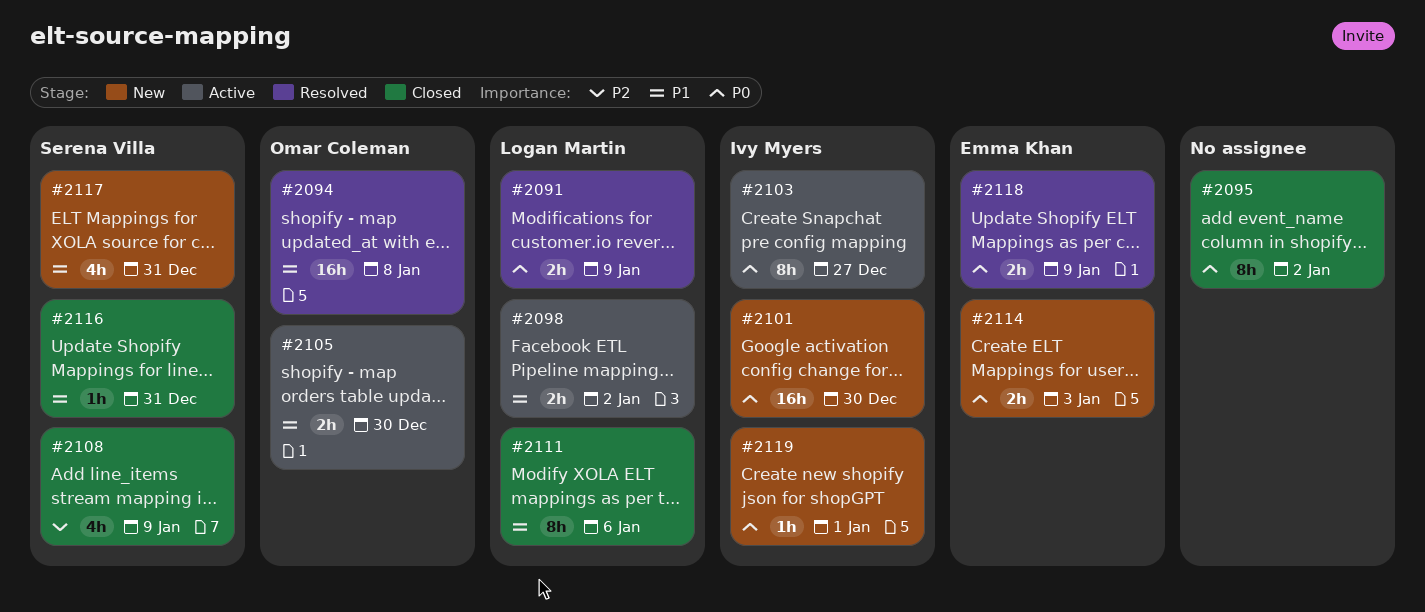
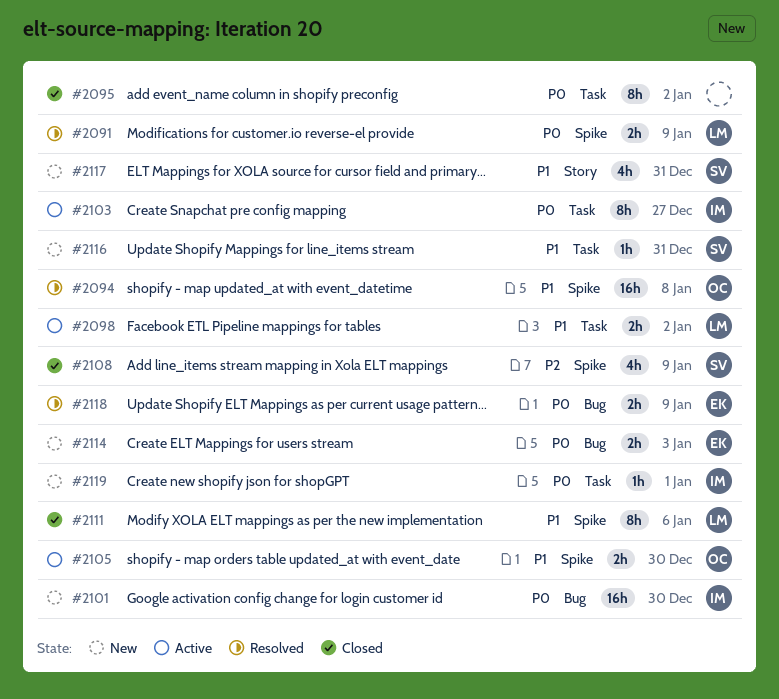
#2116, status: Closed -> New

